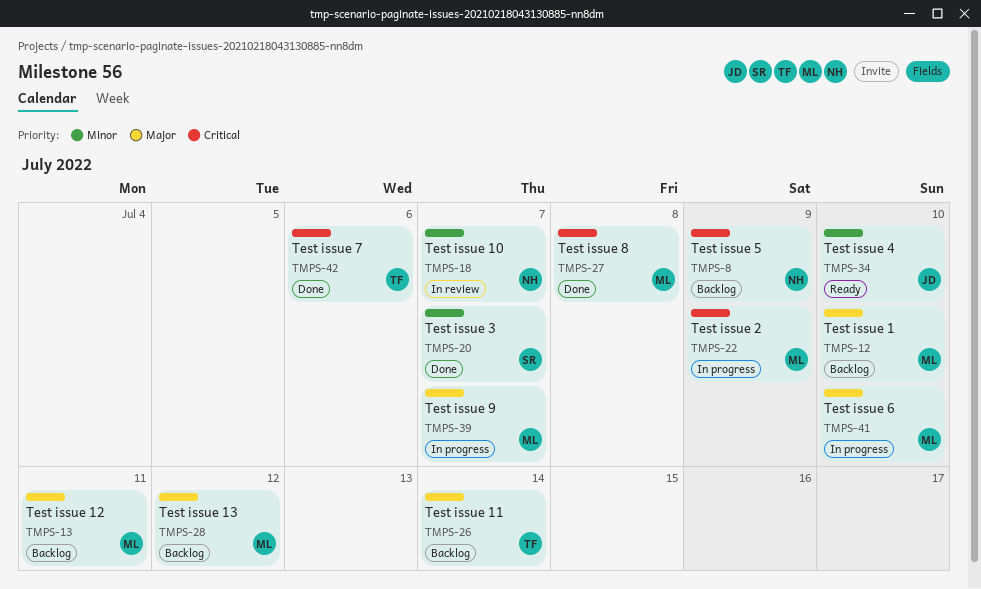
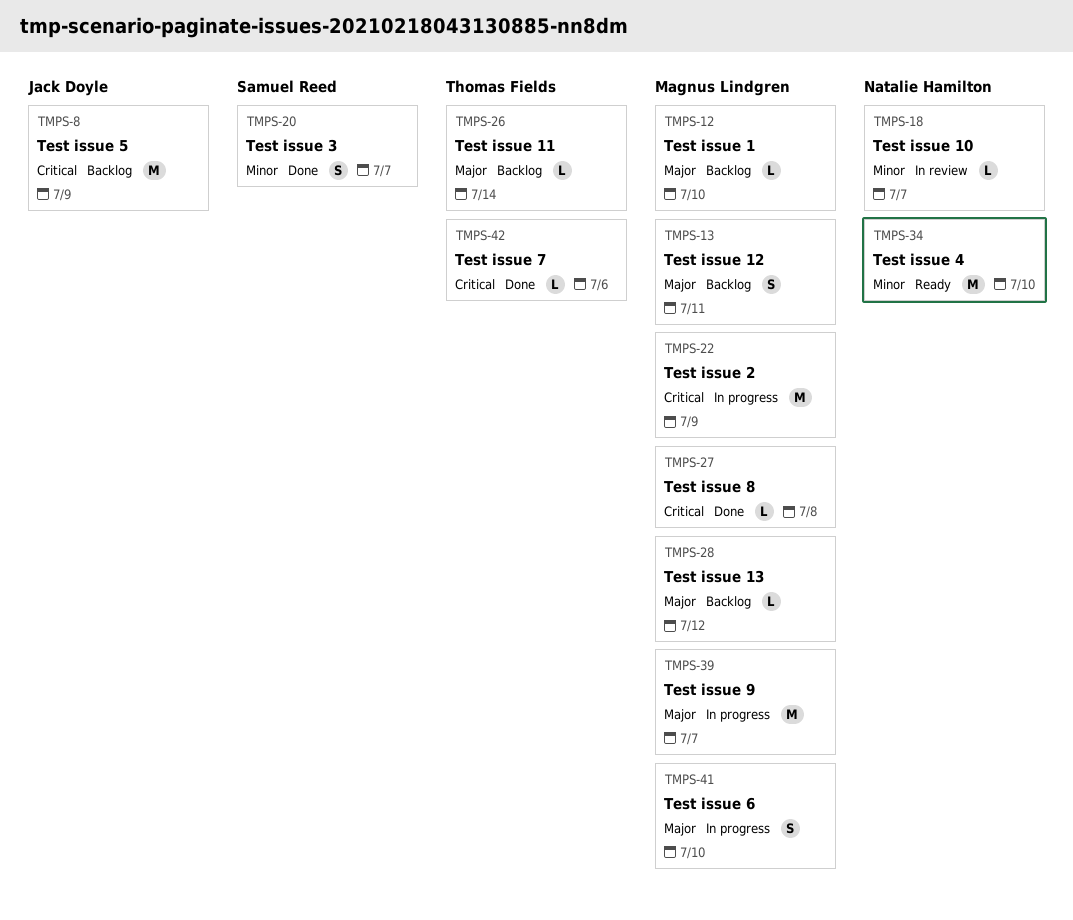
TMPS-8, owner: Natalie Hamilton -> Jack Doyle
TMPS-34, owner: Jack Doyle -> Natalie Hamilton

